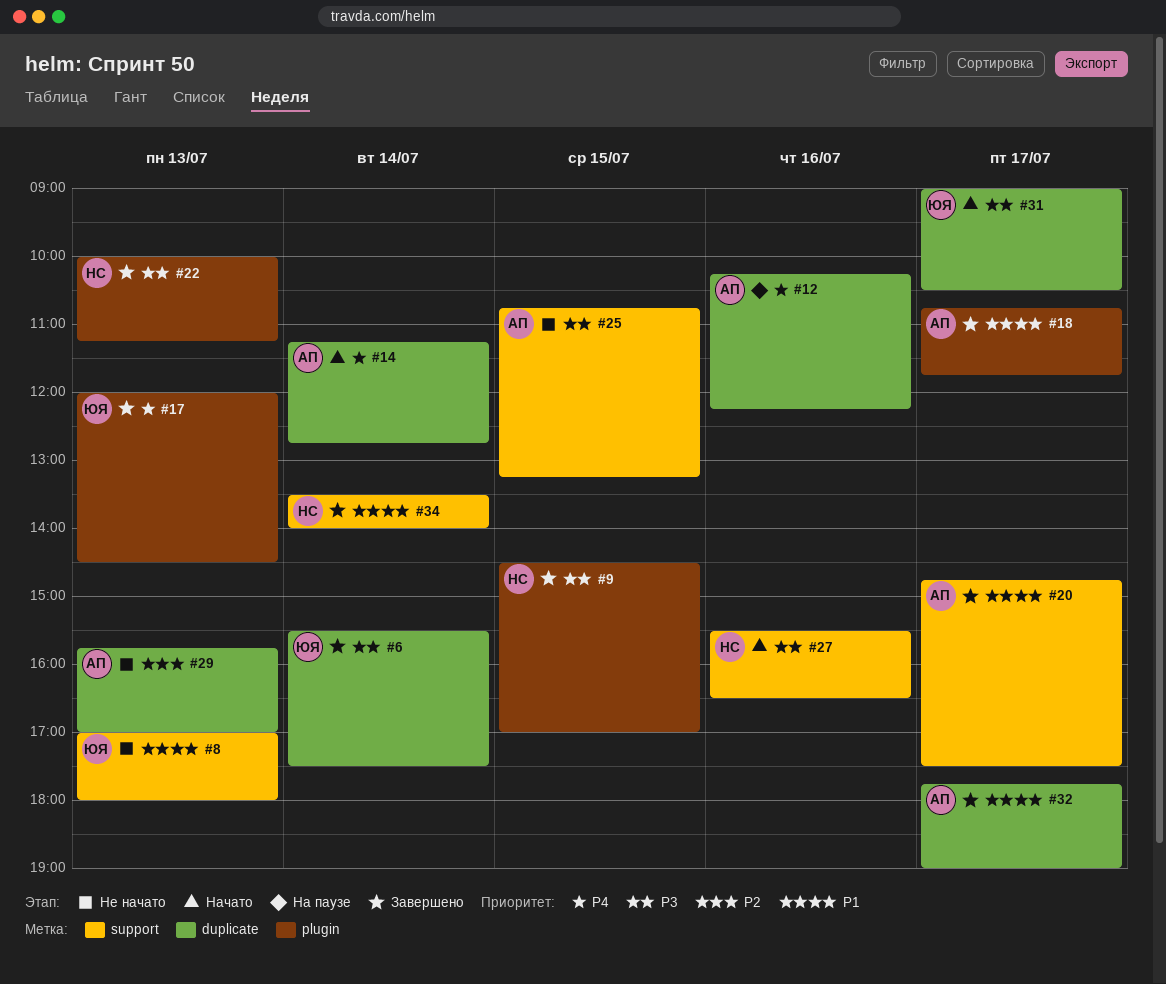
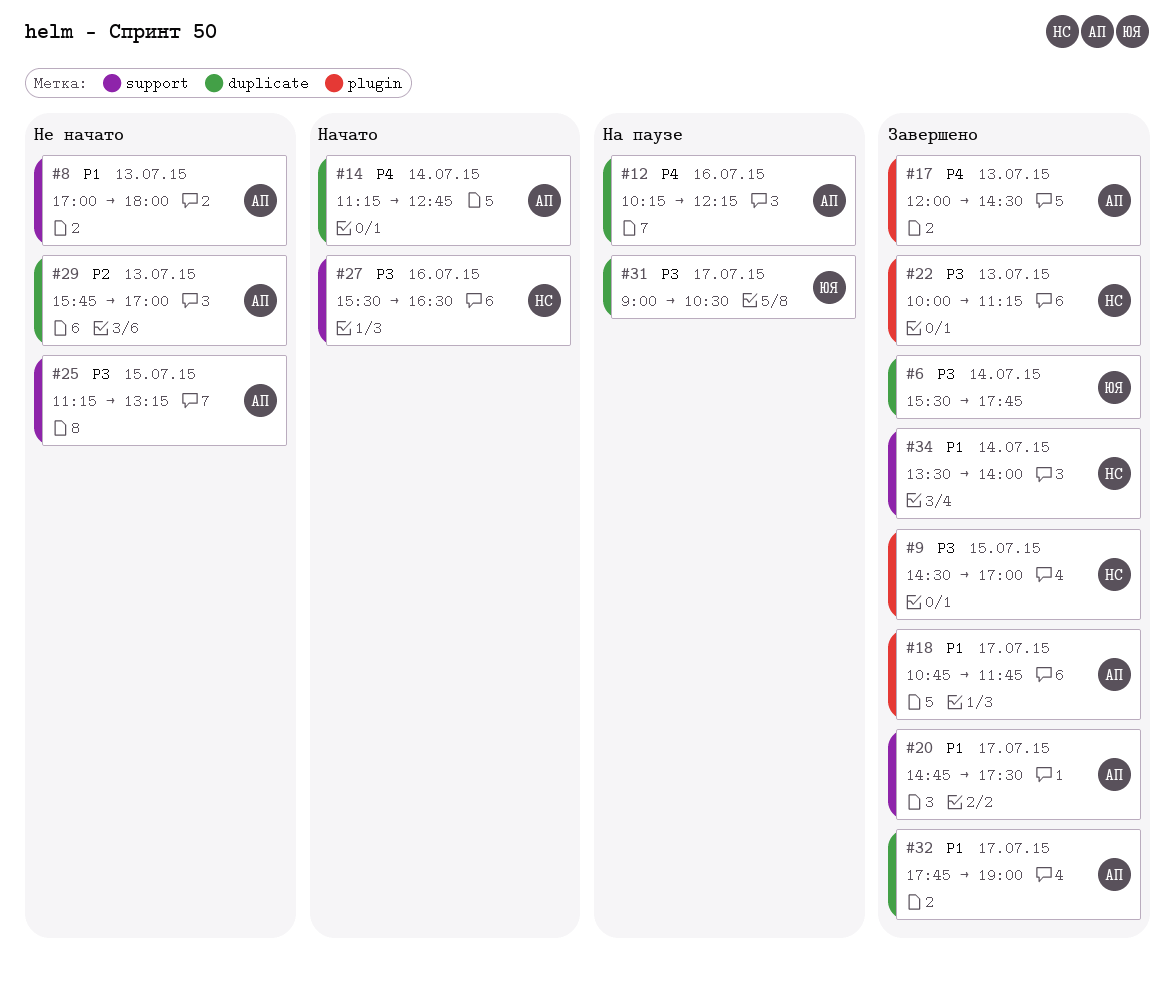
#6, ends: 17:30 -> 17:45
#8, owner: ЮЯ -> АП
#17, owner: ЮЯ -> АП
#25, begins: 10:45 -> 11:15
#31, status: Начато -> На паузе

